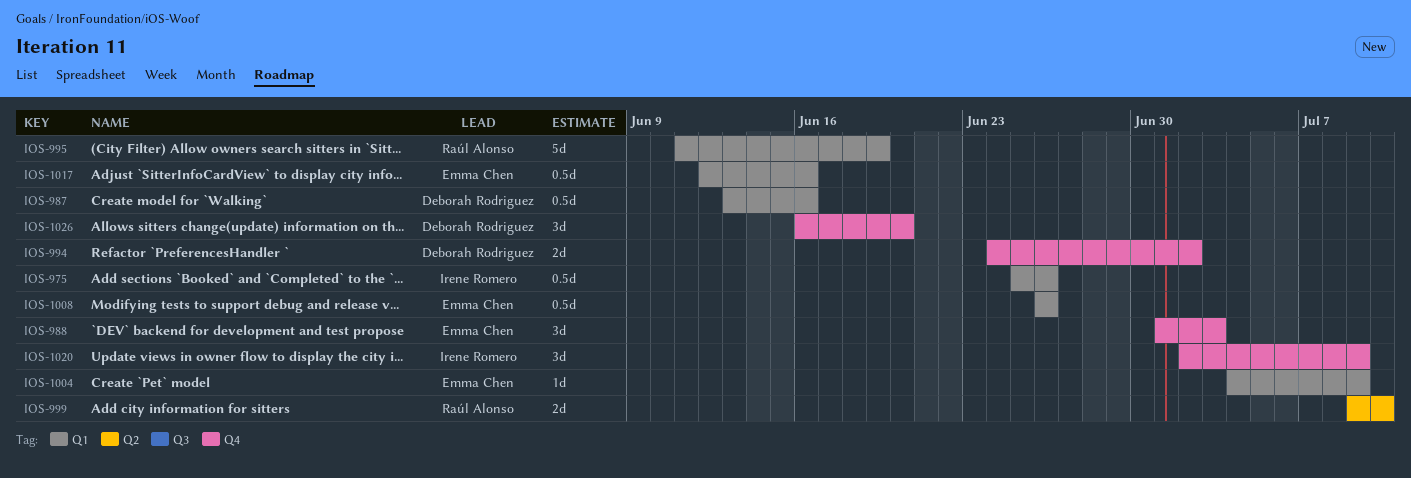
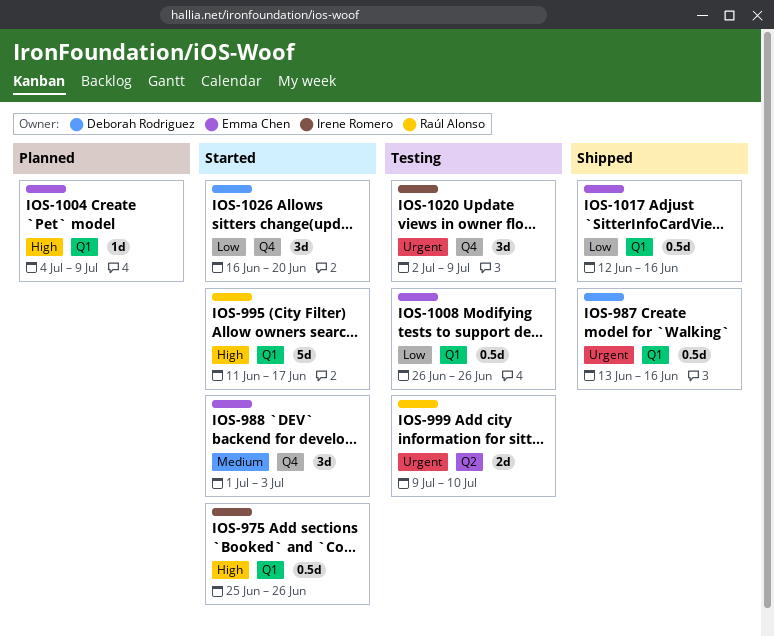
IOS-994: present -> none
IOS-995, due: Jun 19 -> Jun 17

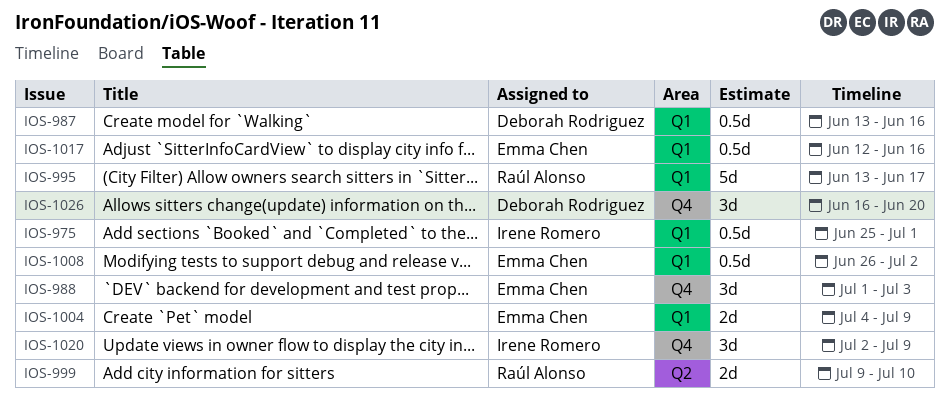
IOS-975, due: Jun 26 -> Jul 1
IOS-995, start: Jun 11 -> Jun 13
IOS-1004, estimate: 1d -> 2d
IOS-1008, due: Jun 26 -> Jul 2

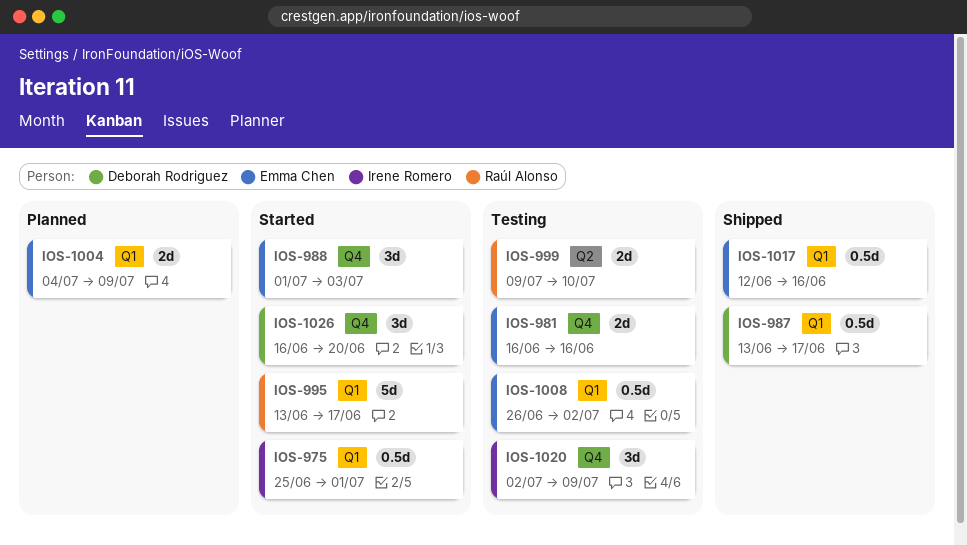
IOS-981: none -> present
IOS-987, due: Jun 16 -> Jun 17

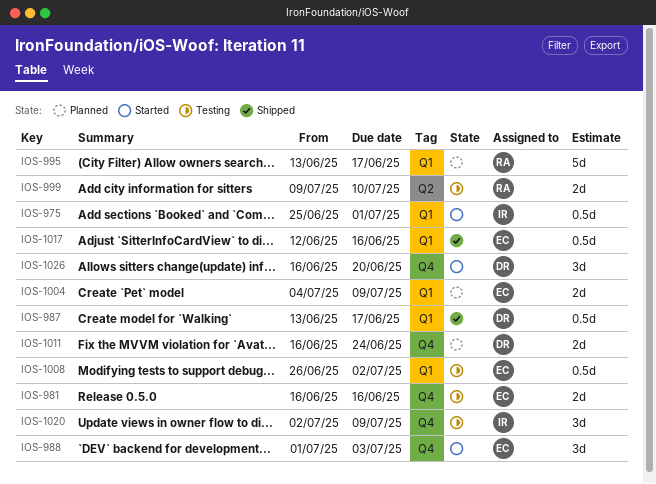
IOS-995, status: Started -> Planned
IOS-1011: none -> present

